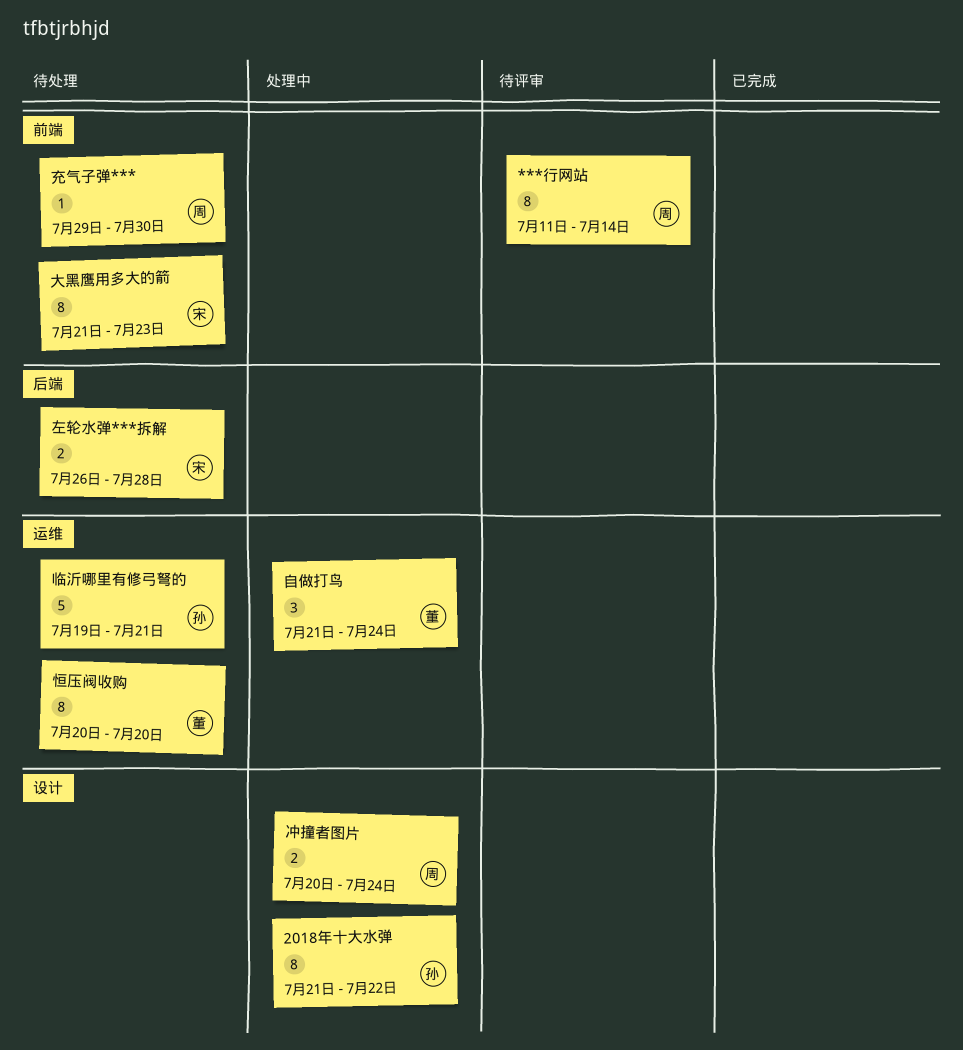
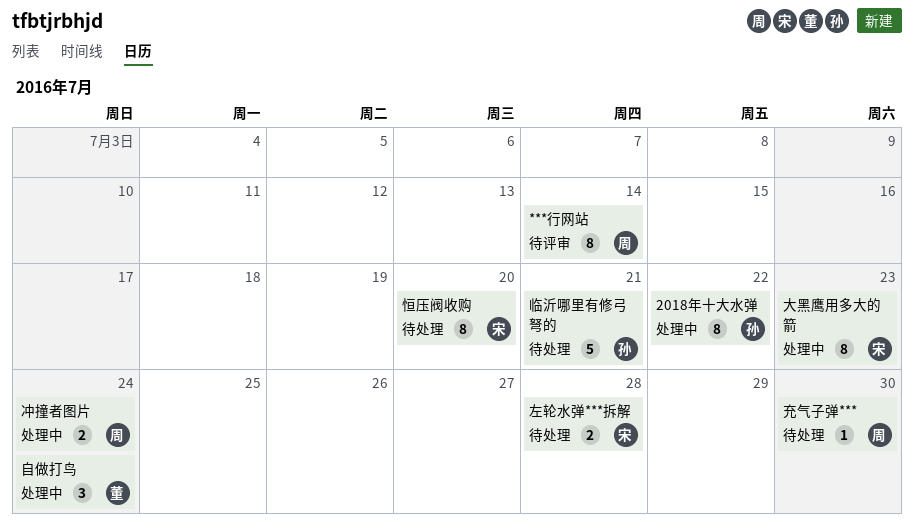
大黑鹰用多大的箭, status: 待处理 -> 处理中
恒压阀收购, owner: 董 -> 宋

